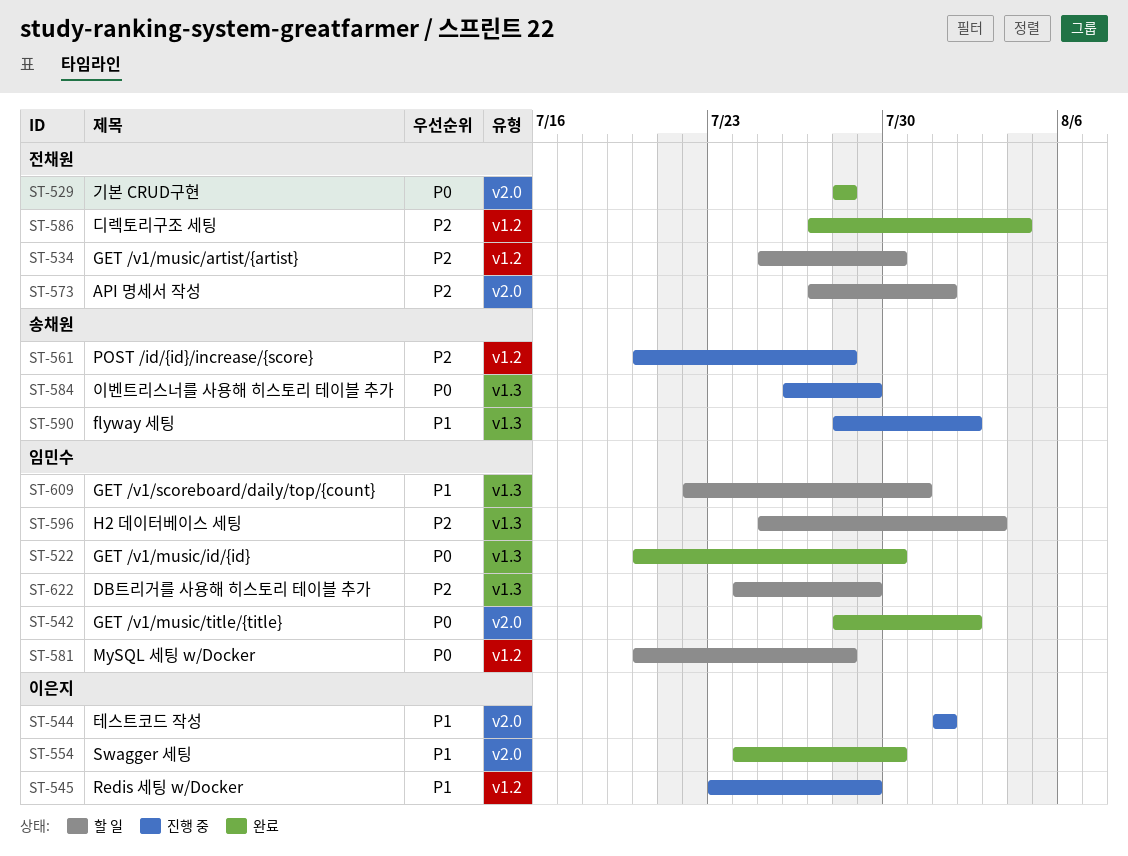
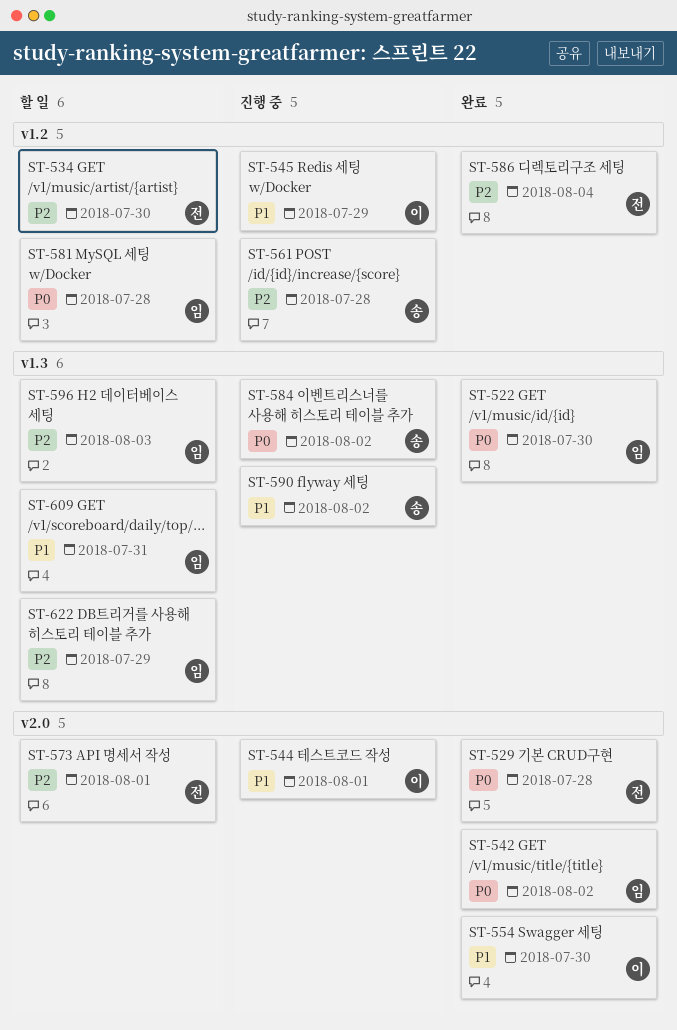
ST-584, due: Jul 29 -> Aug 2

